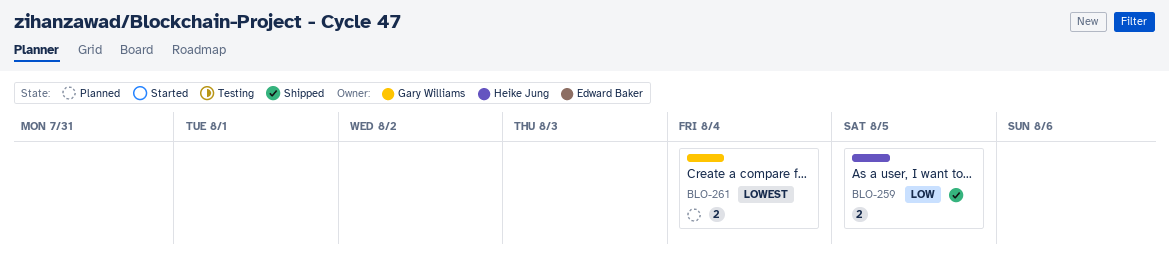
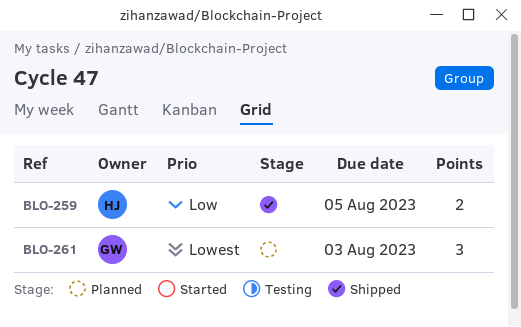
BLO-261, estimate: 2 -> 3
BLO-261, due: Aug 4 -> Aug 3

